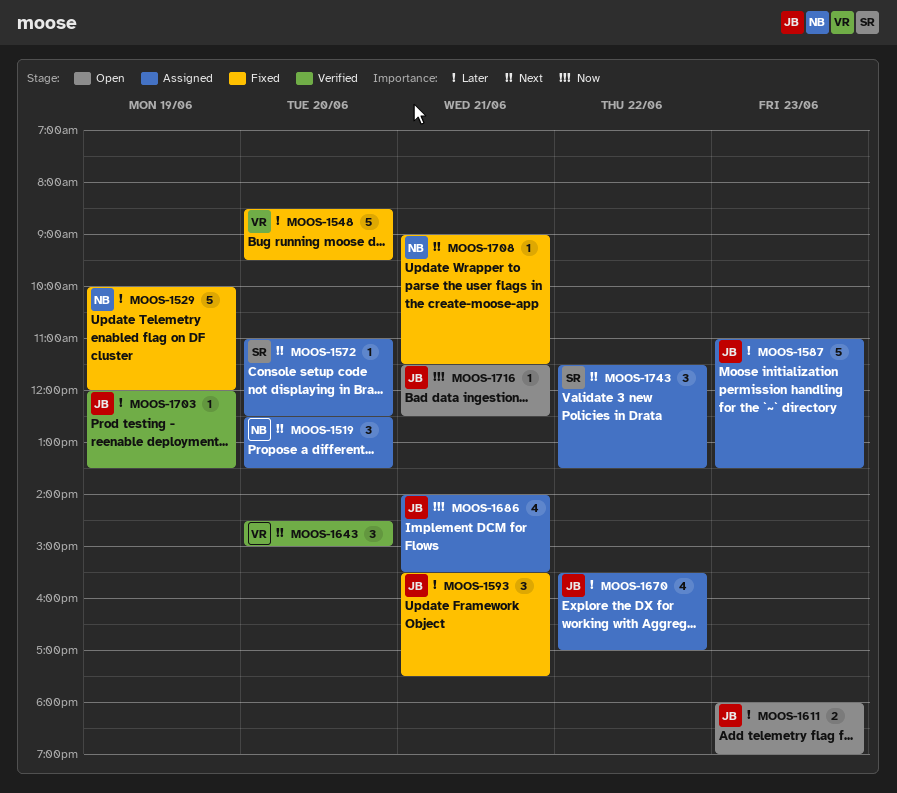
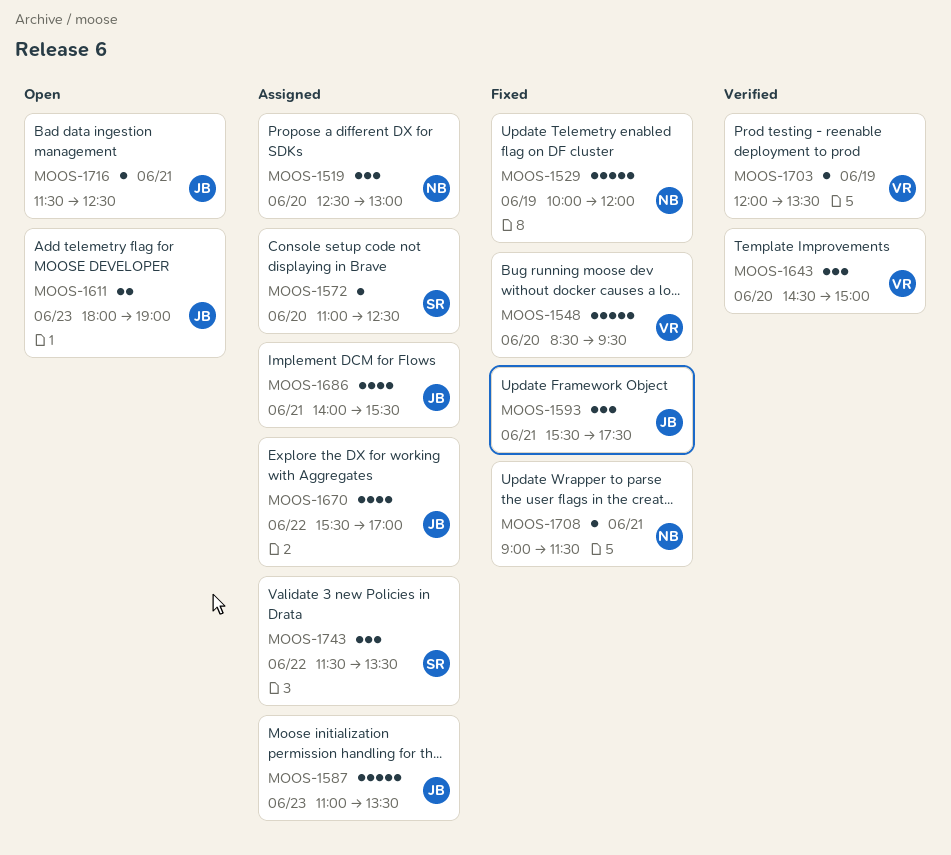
MOOS-1519, ends: 13:30 -> 13:00
MOOS-1703, owner: JB -> VR

